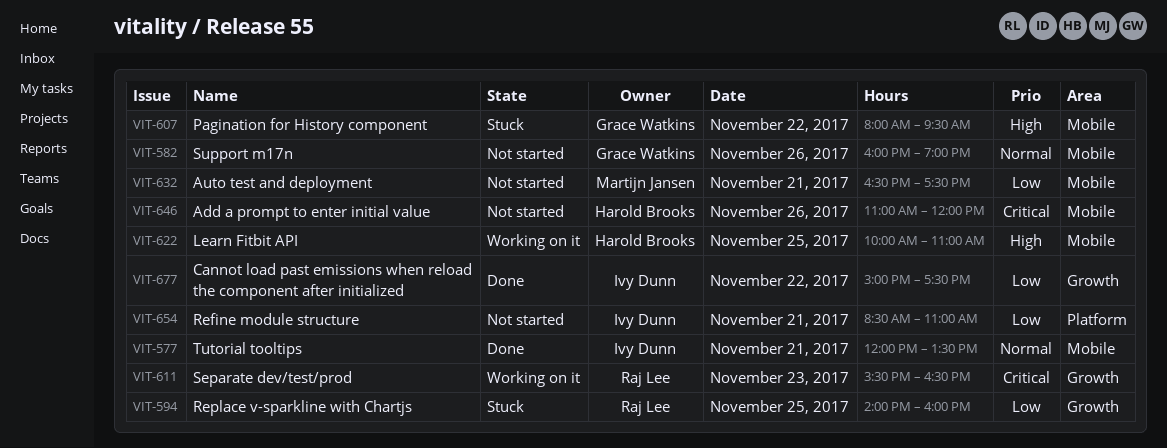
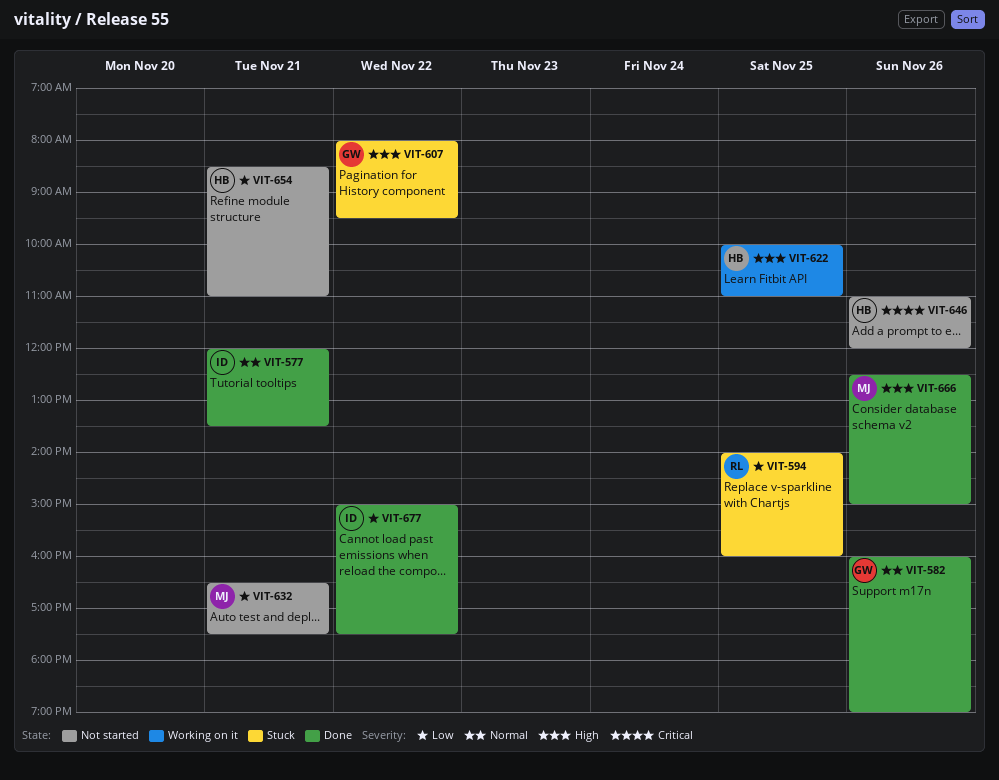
VIT-582, status: Not started -> Done
VIT-611: present -> none
VIT-654, owner: Ivy Dunn -> Harold Brooks
VIT-666: none -> present

